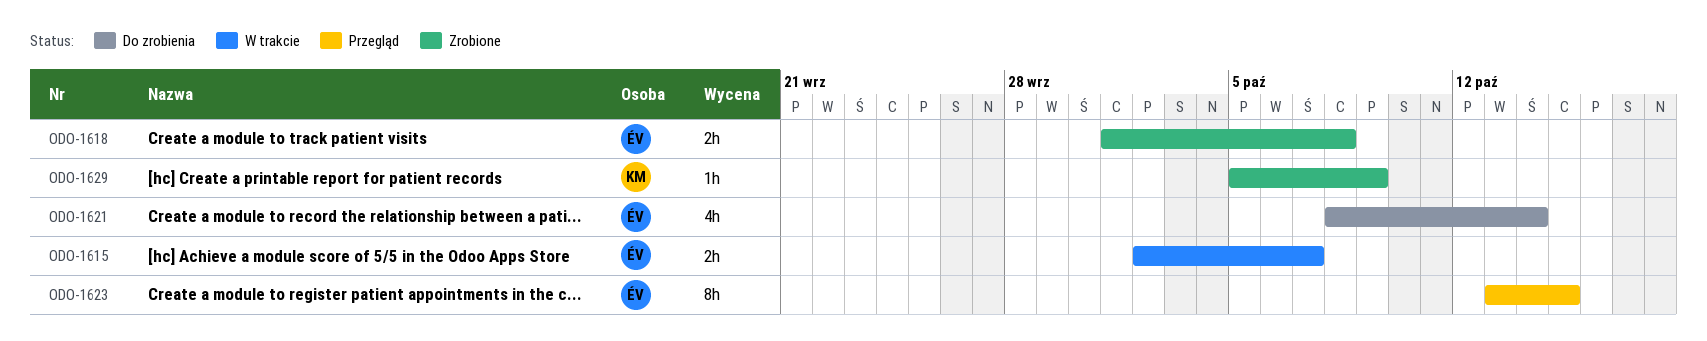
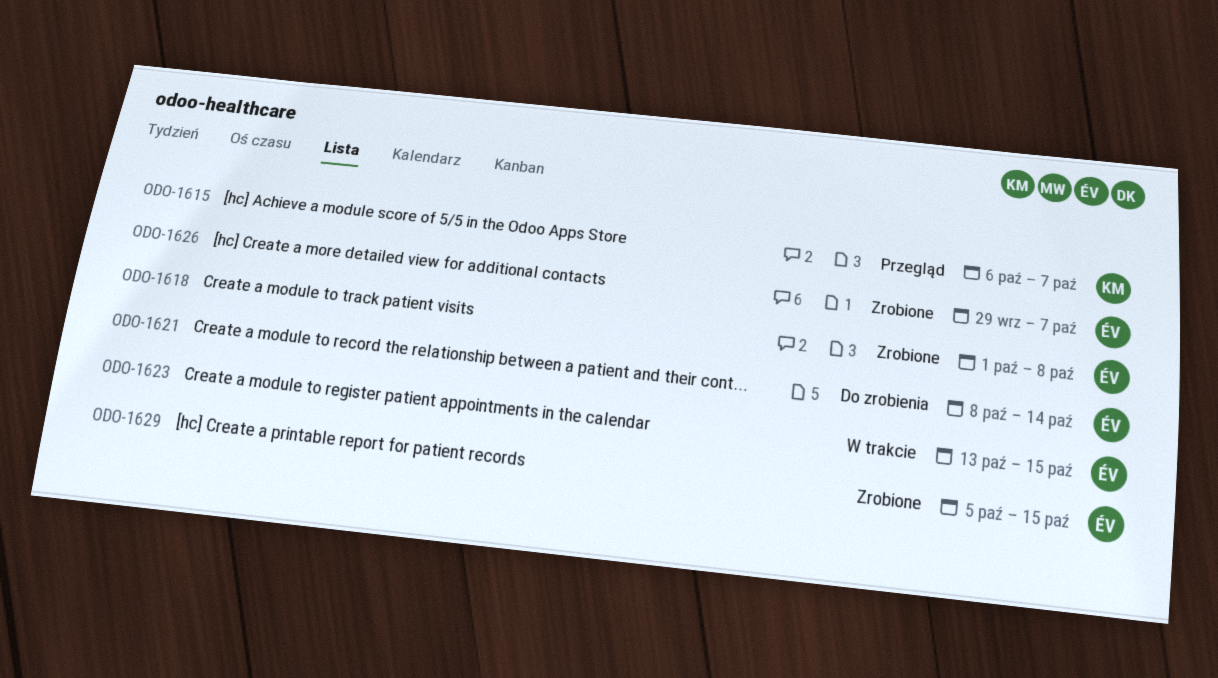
ODO-1615, status: W trakcie -> Przegląd
ODO-1615, owner: ÉV -> KM
ODO-1615, start: Oct 2 -> Oct 6
ODO-1623, status: Przegląd -> W trakcie
ODO-1626: none -> present
ODO-1629, owner: KM -> ÉV
ODO-1629, due: Oct 9 -> Oct 15

